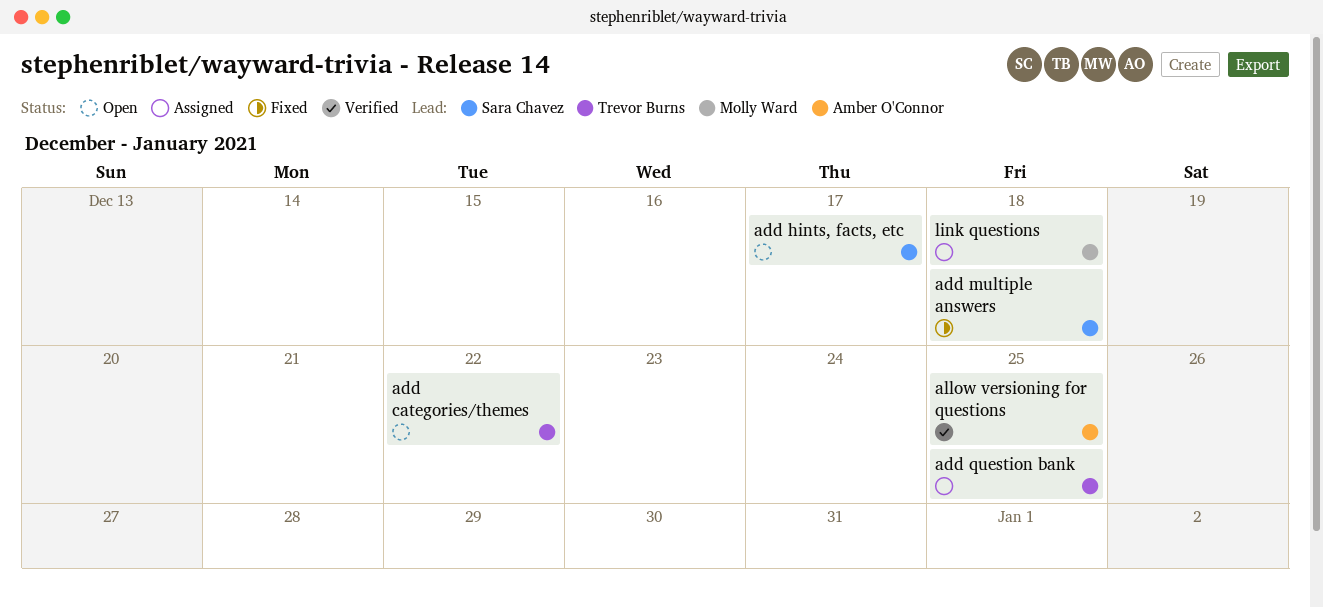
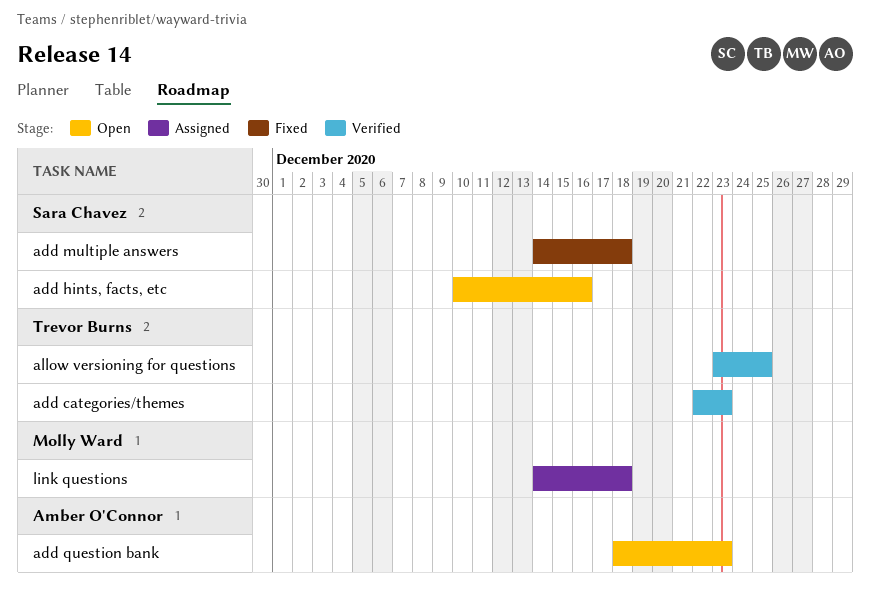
add categories/themes, status: Open -> Verified
add categories/themes, due: Dec 22 -> Dec 23
add hints, facts, etc, due: Dec 17 -> Dec 16
add question bank, status: Assigned -> Open
add question bank, owner: Trevor Burns -> Amber O'Connor
add question bank, due: Dec 25 -> Dec 23
allow versioning for questions, owner: Amber O'Connor -> Trevor Burns

